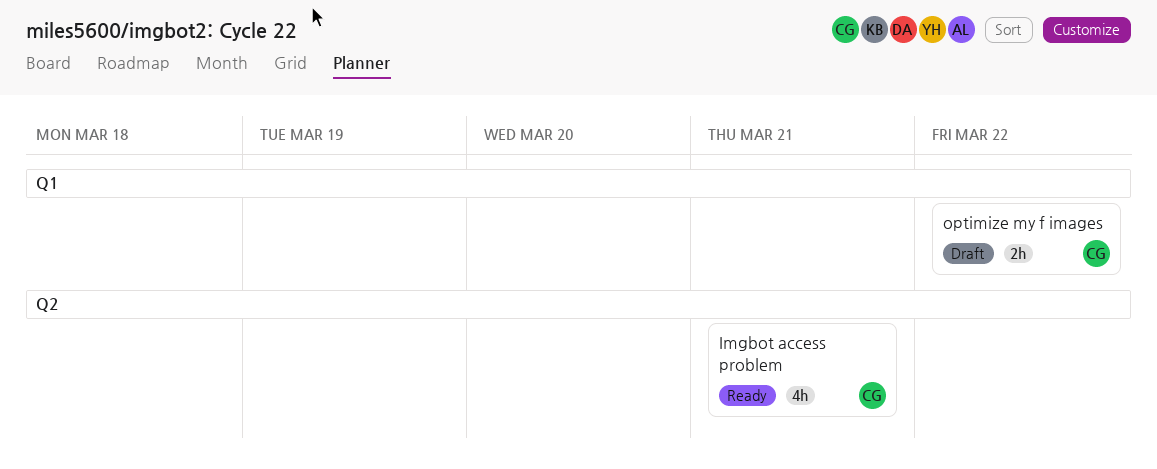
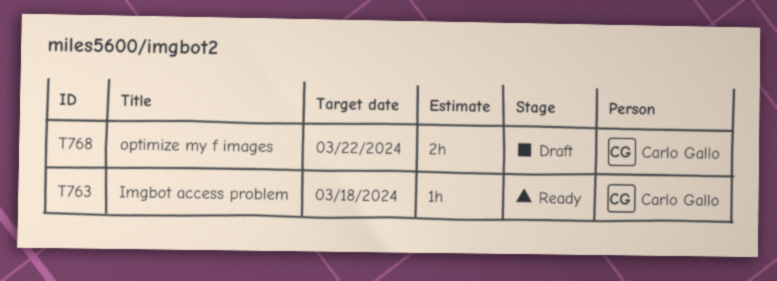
Imgbot access problem, estimate: 4h -> 1h
Imgbot access problem, due: Mar 21 -> Mar 18

